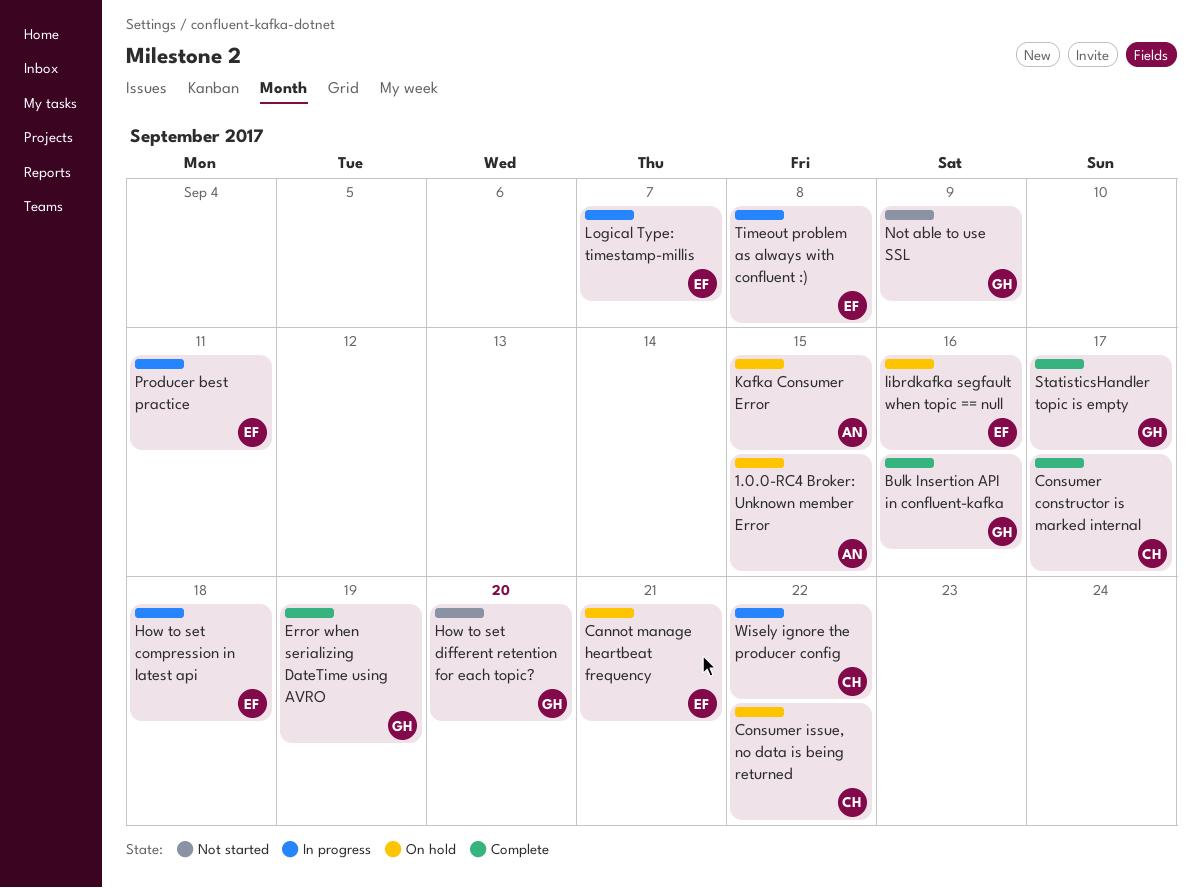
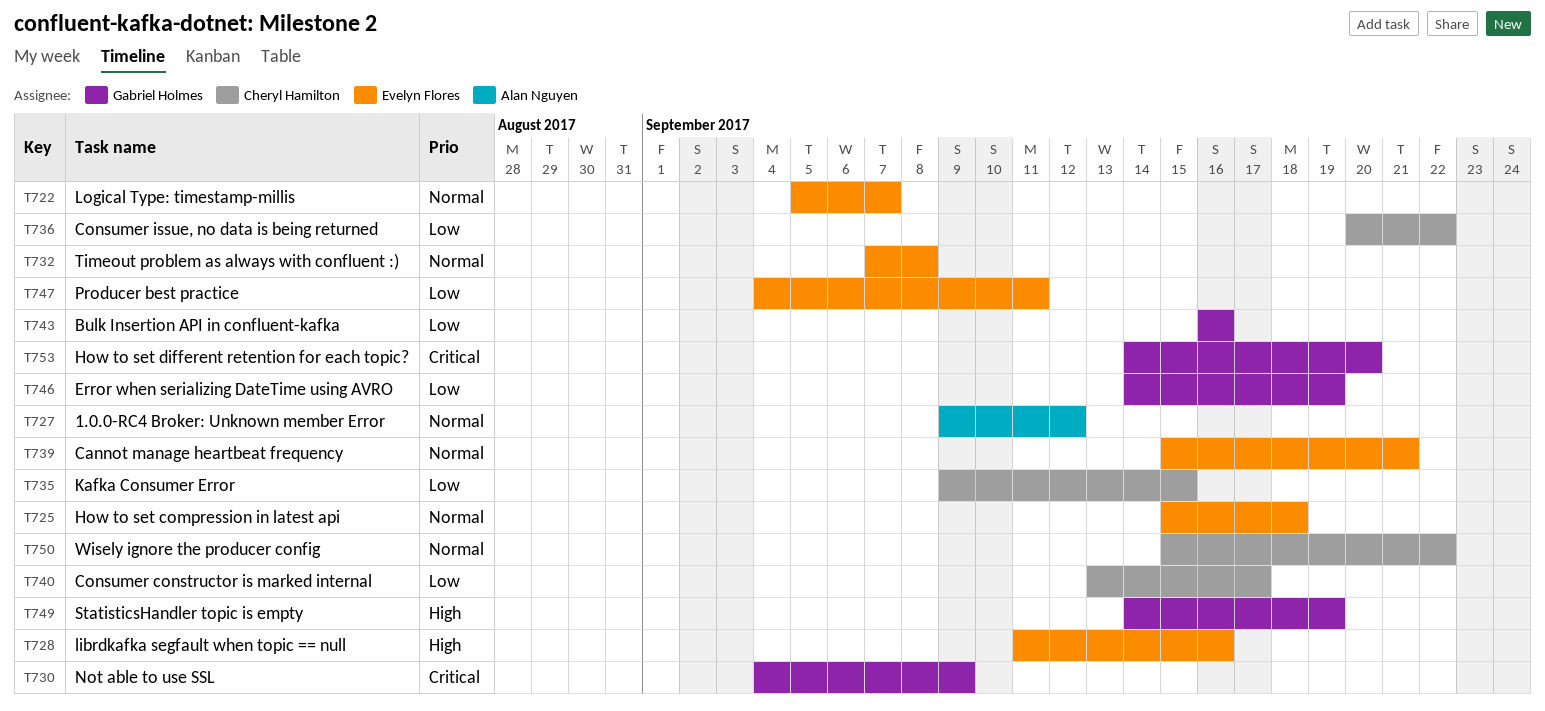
1.0.0-RC4 Broker: Unknown member Error, due: Sep 15 -> Sep 12
Kafka Consumer Error, owner: Alan Nguyen -> Cheryl Hamilton
StatisticsHandler topic is empty, due: Sep 17 -> Sep 19

